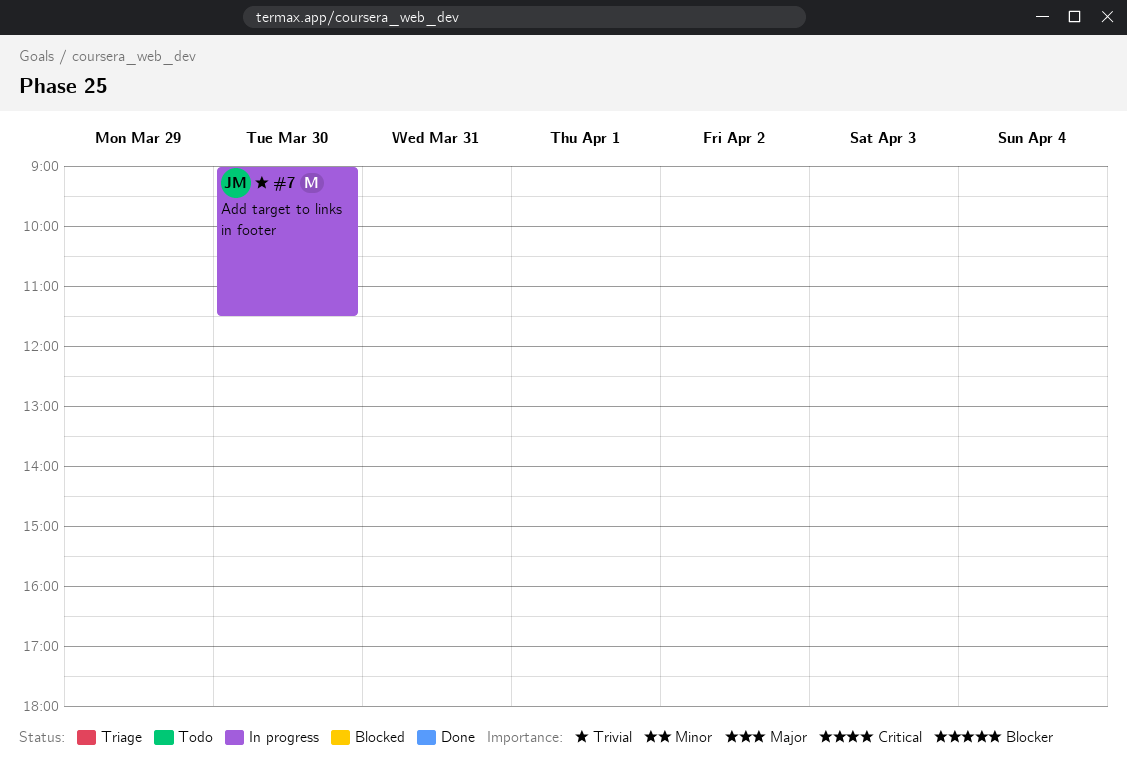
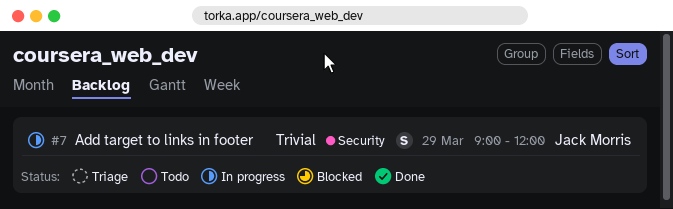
#7, estimate: M -> S
#7, day: Mar 30 -> Mar 29
#7, ends: 11:30 -> 12:00

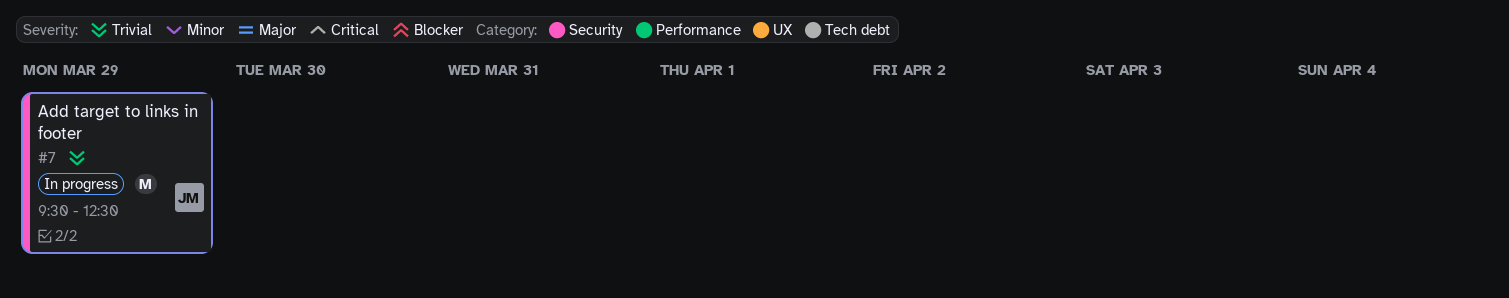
#7, estimate: S -> M
#7, begins: 09:00 -> 09:30
#7, ends: 12:00 -> 12:30

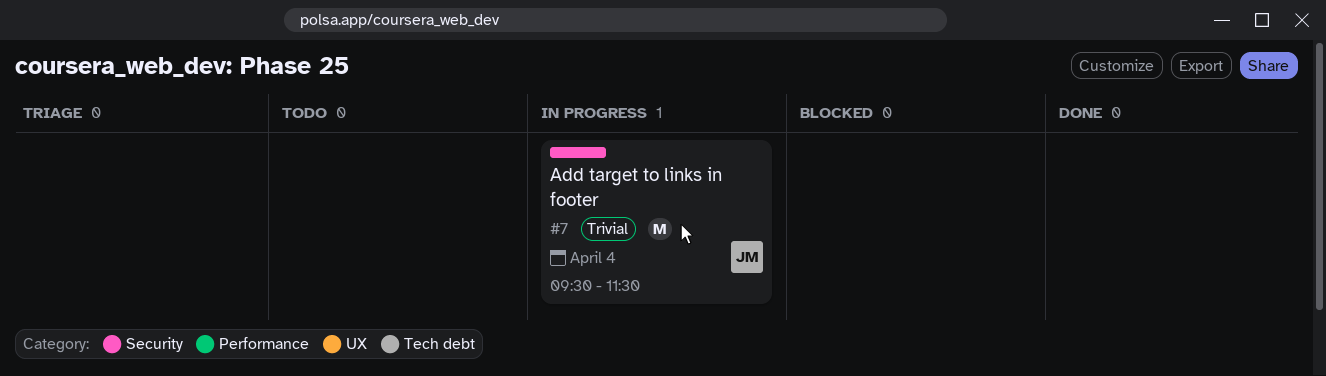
#7, day: Mar 29 -> Apr 4
#7, ends: 12:30 -> 11:30

